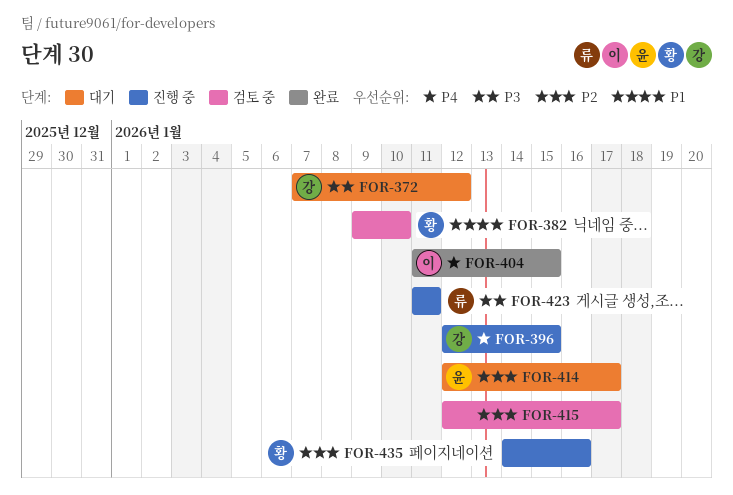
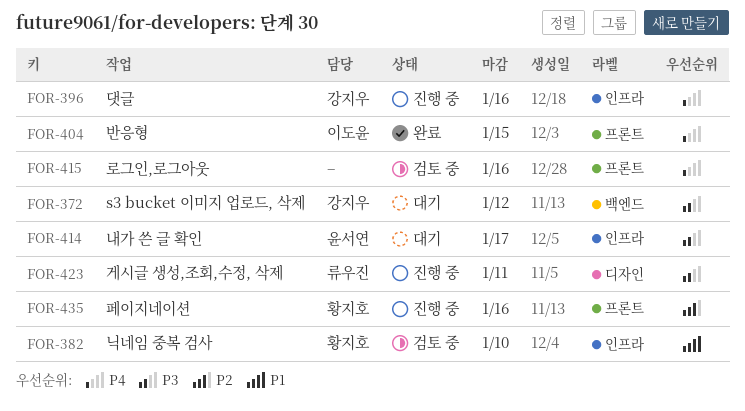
FOR-396, due: Jan 15 -> Jan 16
FOR-414, priority: P2 -> P3
FOR-415, priority: P2 -> P4
FOR-415, due: Jan 17 -> Jan 16

